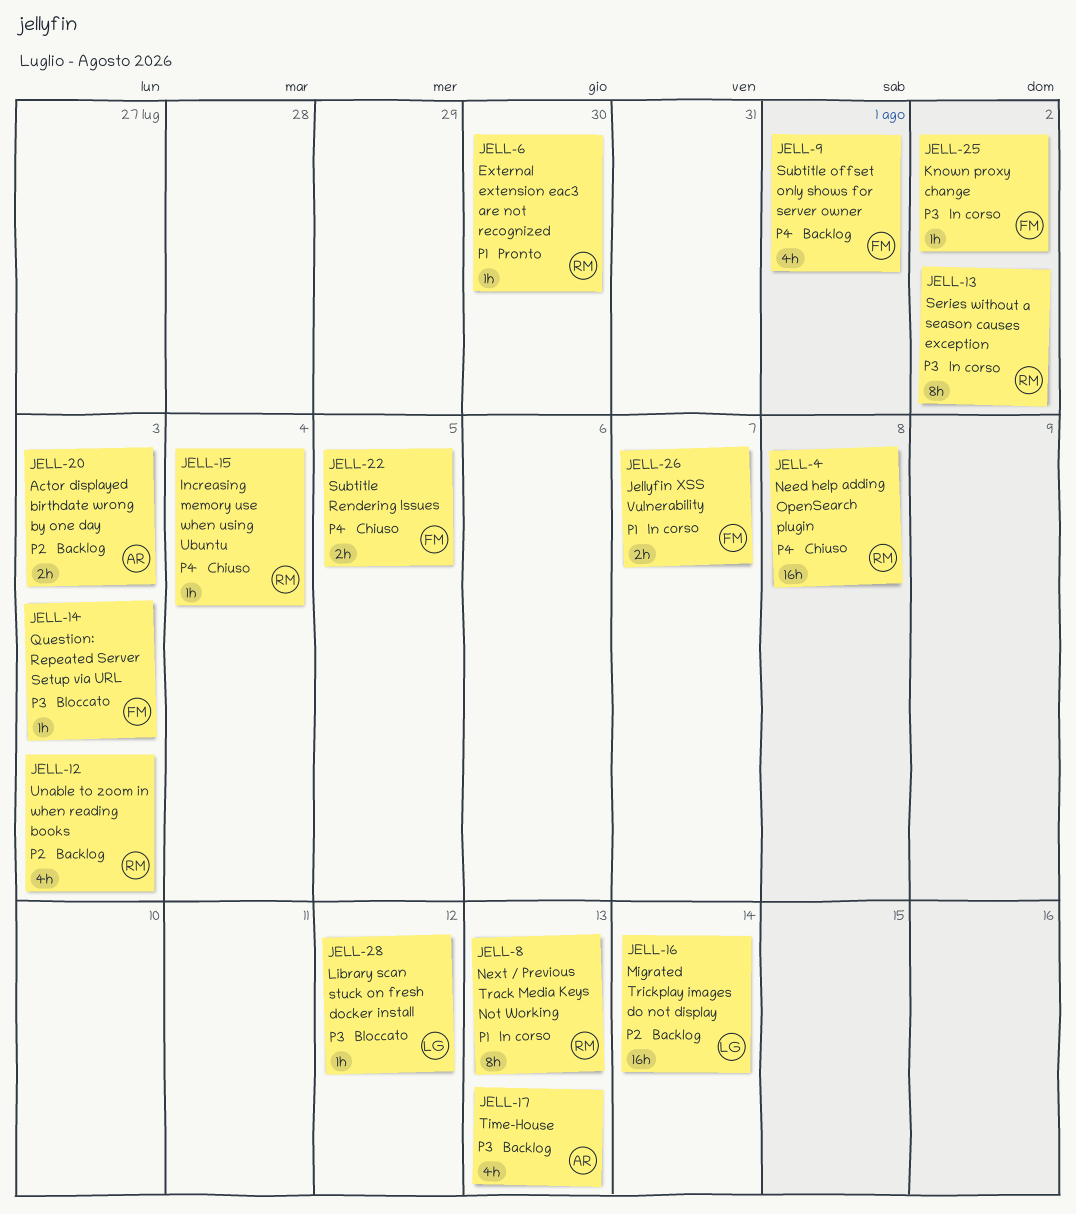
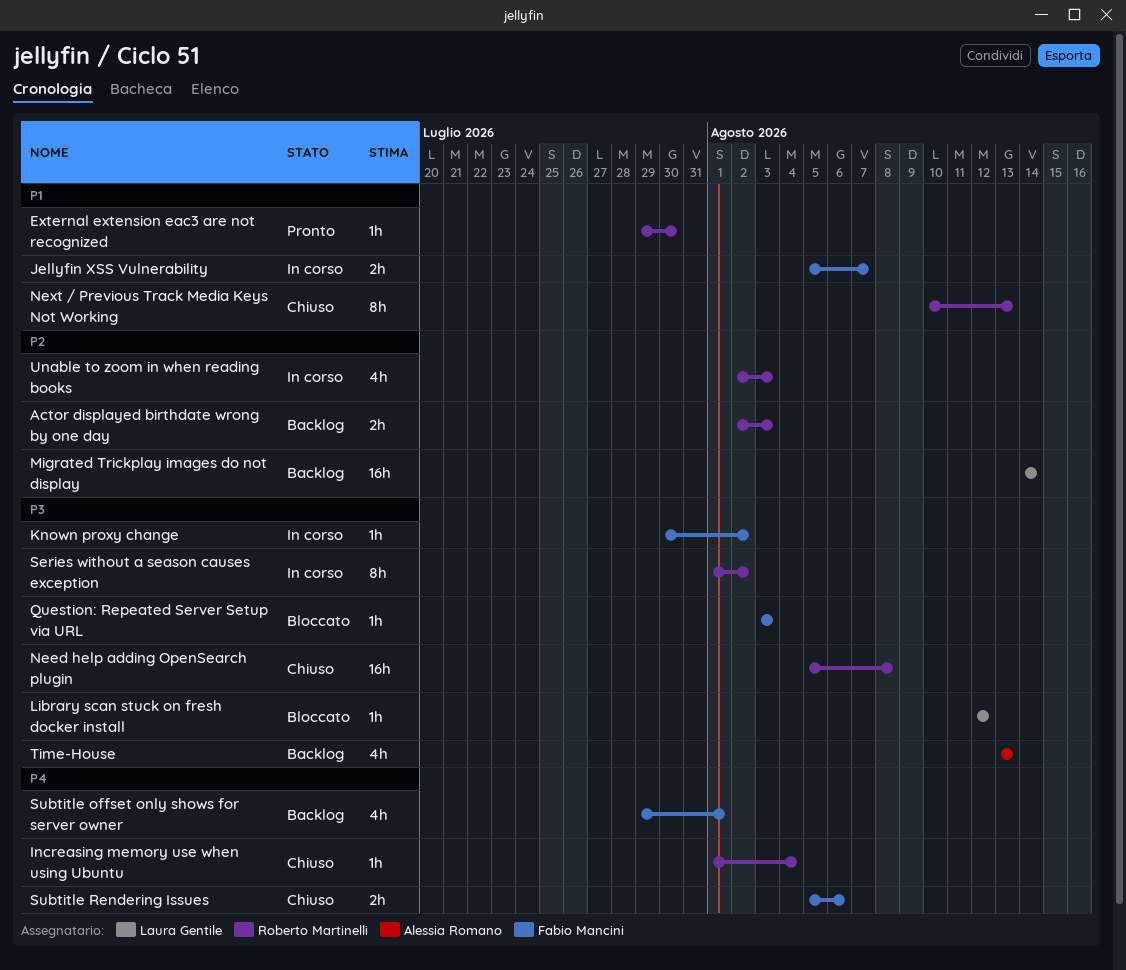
Actor displayed birthdate wrong by one day, owner: Alessia Romano -> Roberto Martinelli
Need help adding OpenSearch plugin, priority: P4 -> P3
Next / Previous Track Media Keys Not Working, status: In corso -> Chiuso
Subtitle Rendering Issues, due: Aug 5 -> Aug 6
Unable to zoom in when reading books, status: Backlog -> In corso

